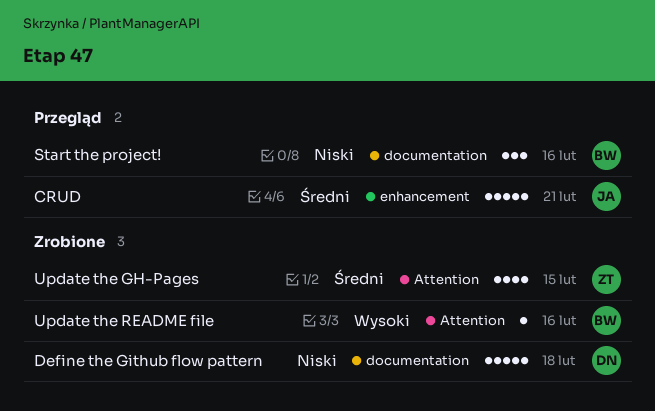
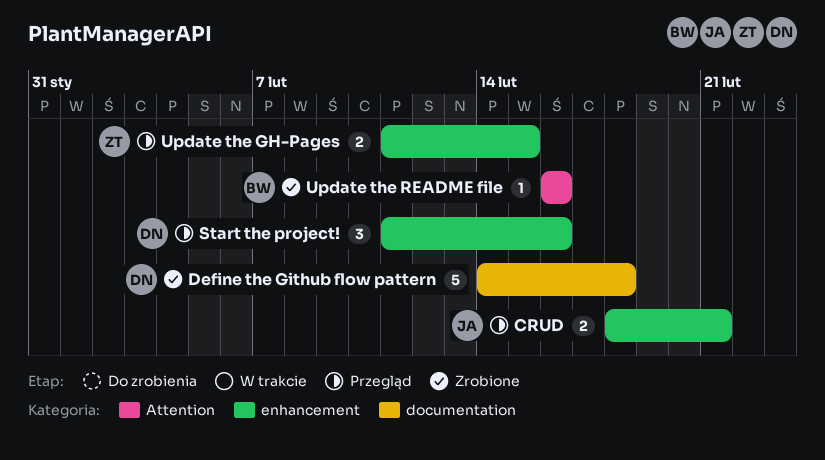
CRUD, estimate: 5 -> 2
Start the project!, owner: BW -> DN
Start the project!, label: documentation -> enhancement
Update the GH-Pages, status: Zrobione -> Przegląd
Update the GH-Pages, label: Attention -> enhancement
Update the GH-Pages, estimate: 4 -> 2

